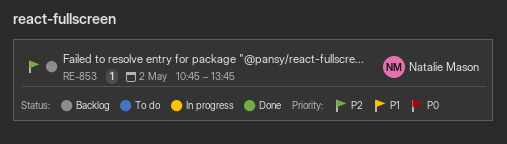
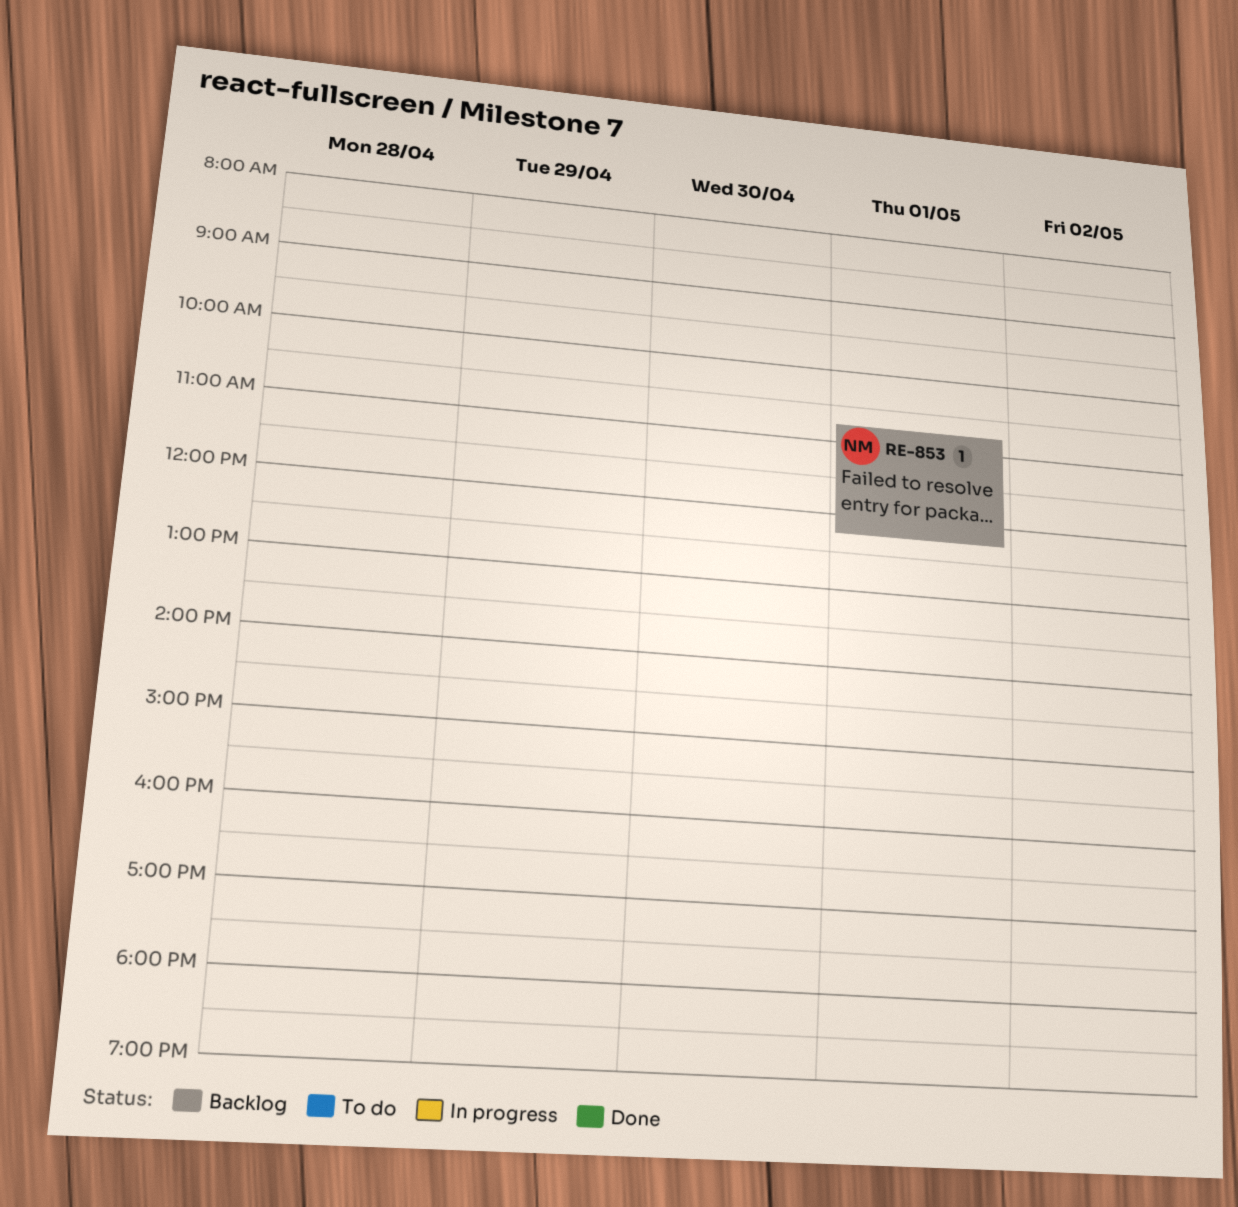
RE-853, day: May 2 -> May 1
RE-853, ends: 13:45 -> 12:15

